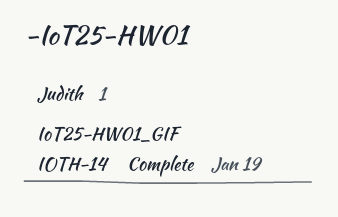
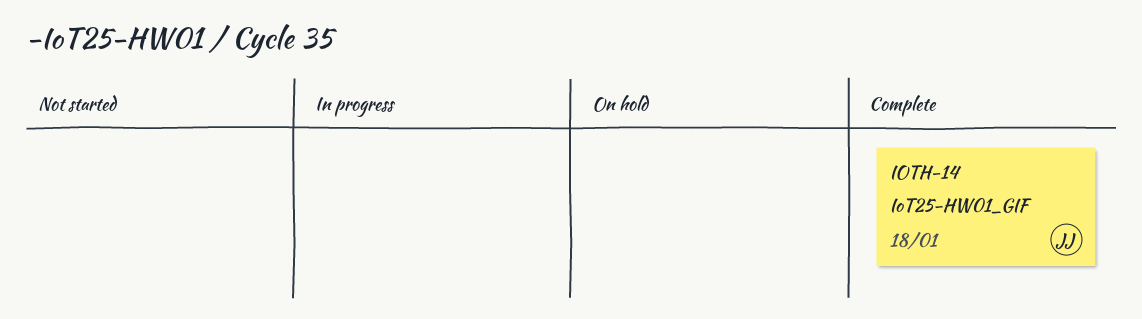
IOTH-14, due: Jan 19 -> Jan 18

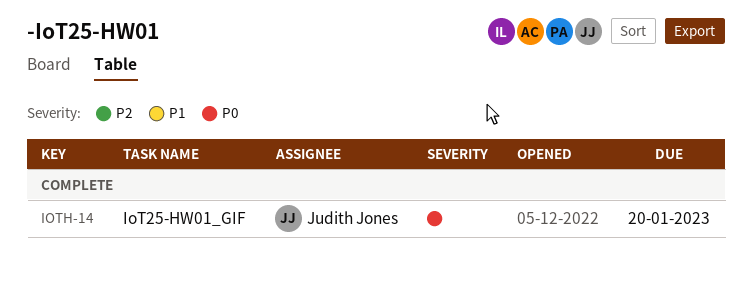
IOTH-14, due: Jan 18 -> Jan 20

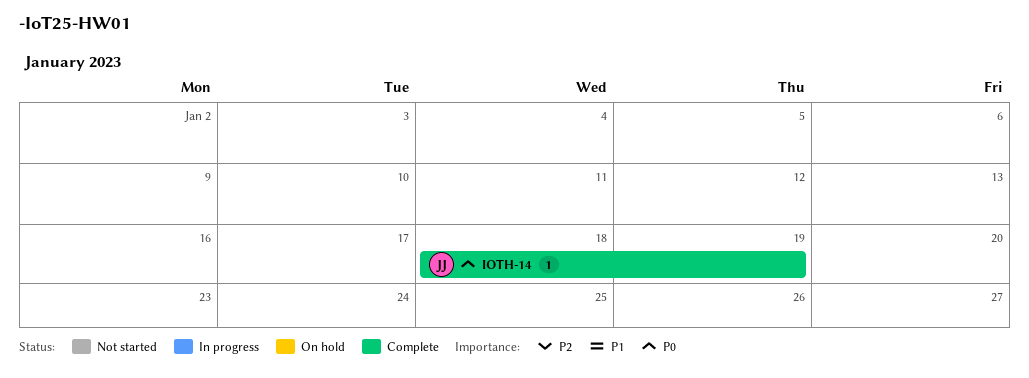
IOTH-14, due: Jan 20 -> Jan 19

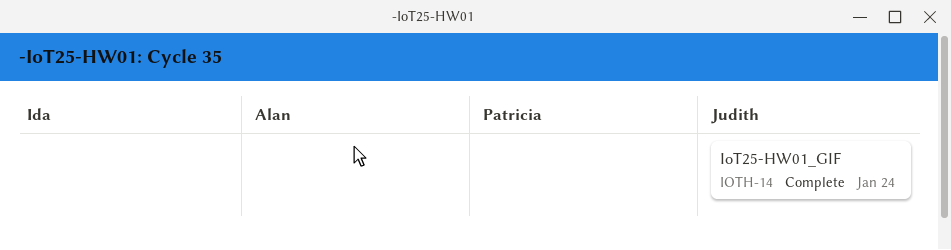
IOTH-14, due: Jan 19 -> Jan 24

